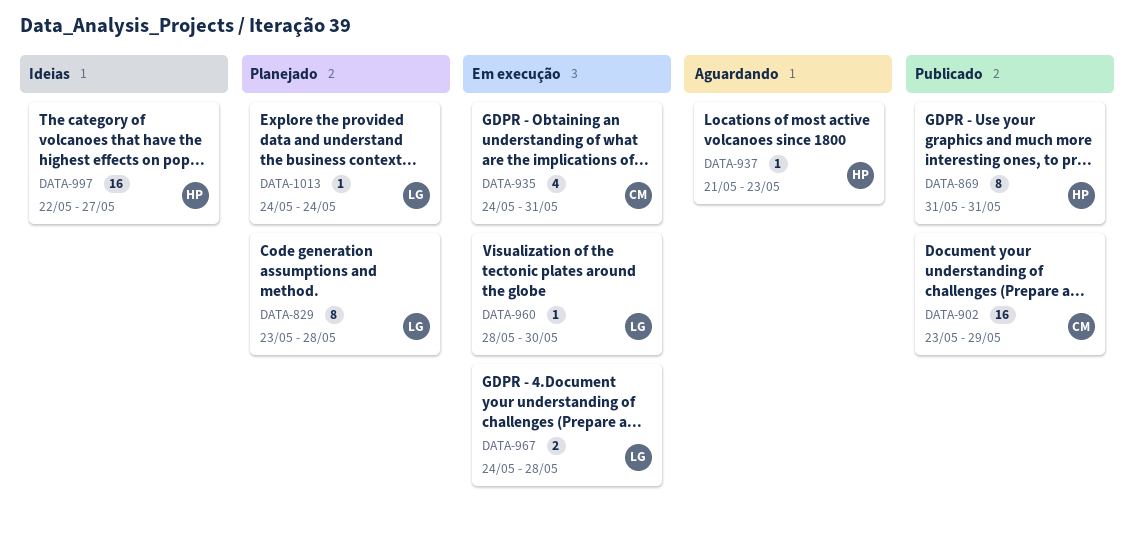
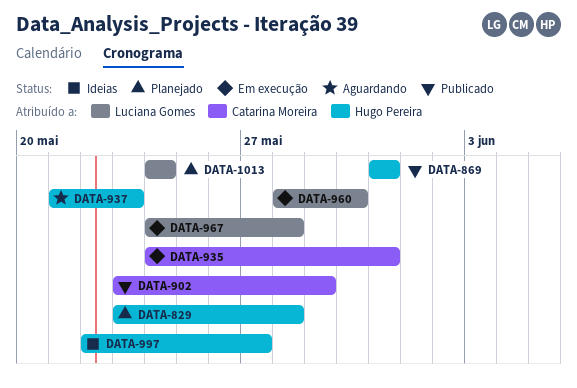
DATA-829, owner: Luciana Gomes -> Hugo Pereira

